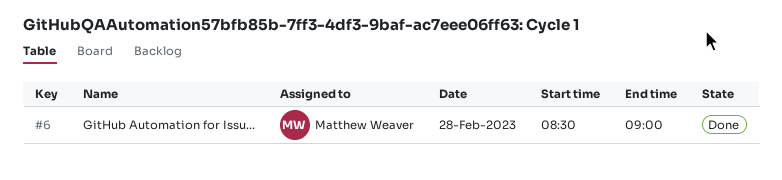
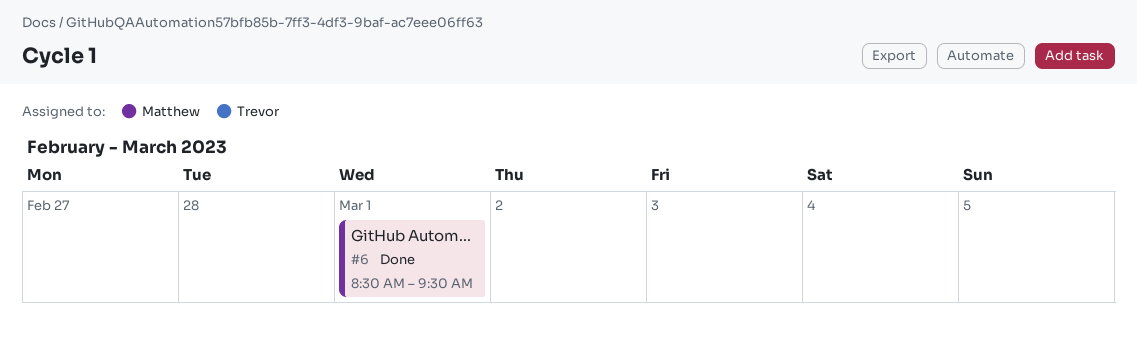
#6, day: Feb 28 -> Mar 1
#6, ends: 09:00 -> 09:30

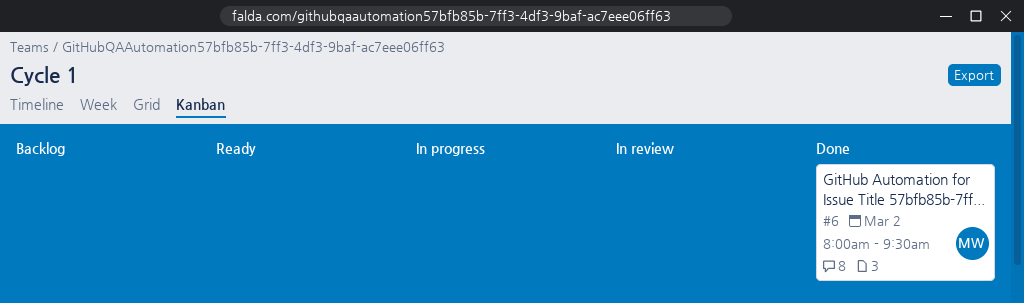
#6, day: Mar 1 -> Mar 2
#6, begins: 08:30 -> 08:00

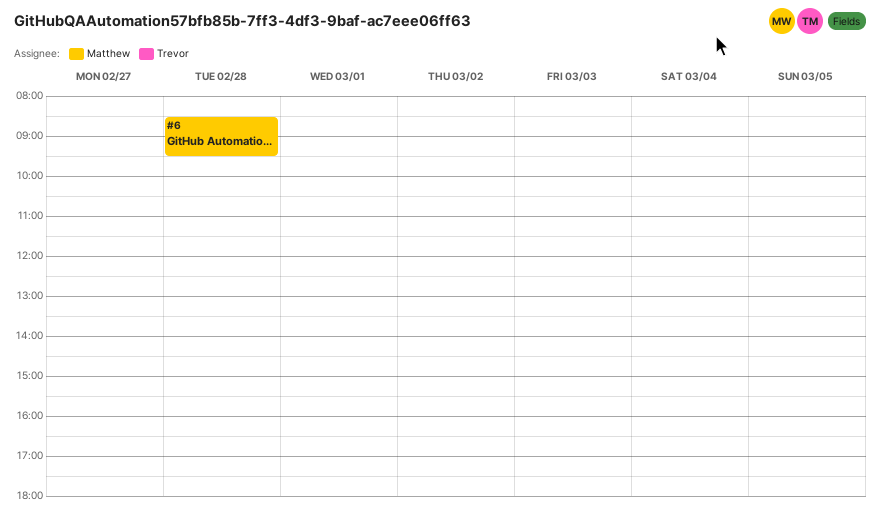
#6, day: Mar 2 -> Feb 28
#6, begins: 08:00 -> 08:30

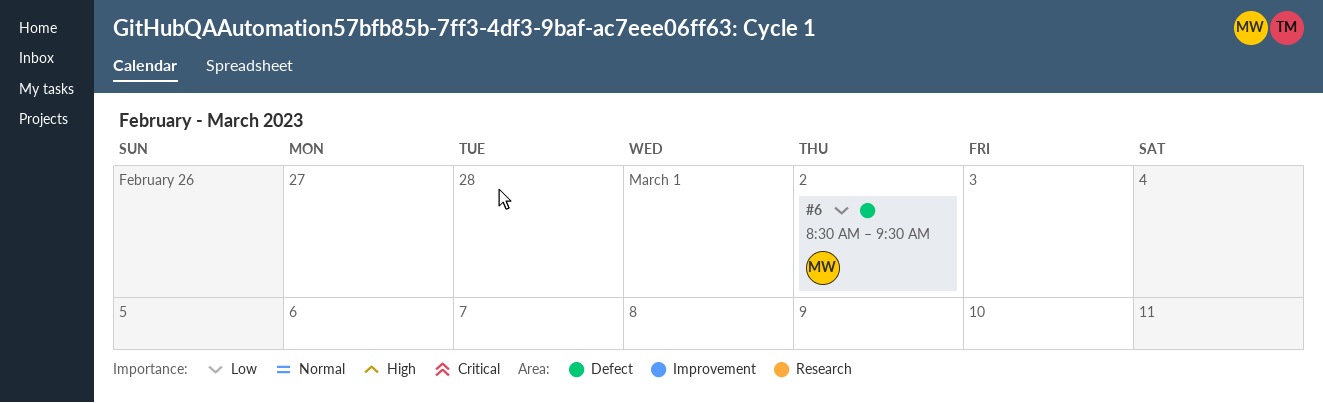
#6, day: Feb 28 -> Mar 2

